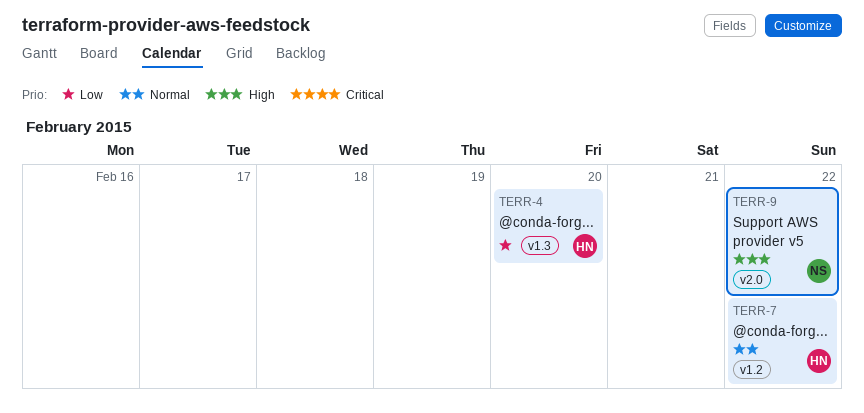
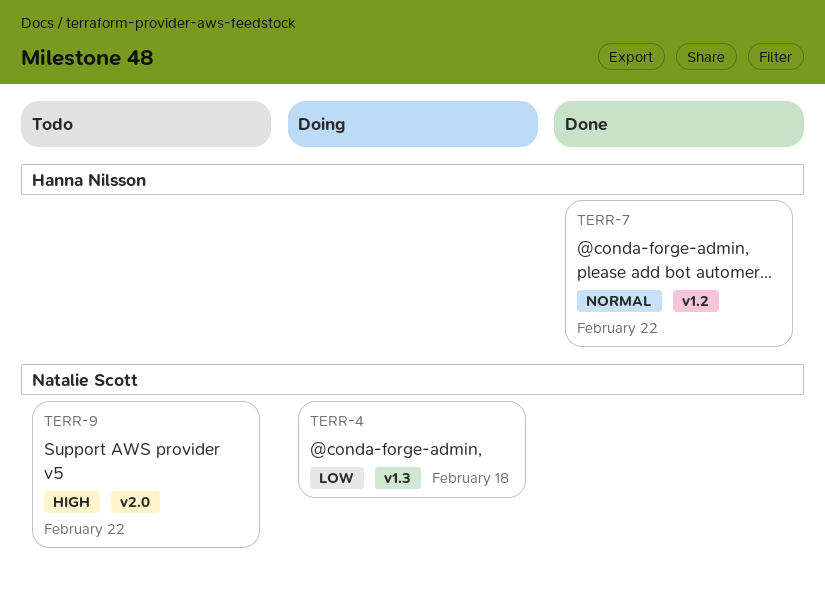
TERR-4, owner: Hanna Nilsson -> Natalie Scott
TERR-4, due: Feb 20 -> Feb 18

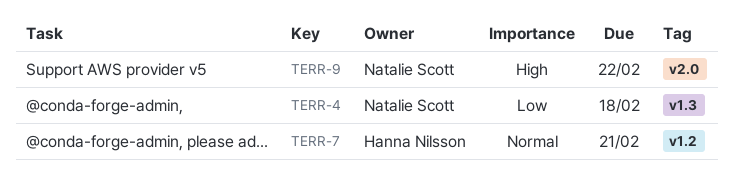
TERR-7, due: Feb 22 -> Feb 21

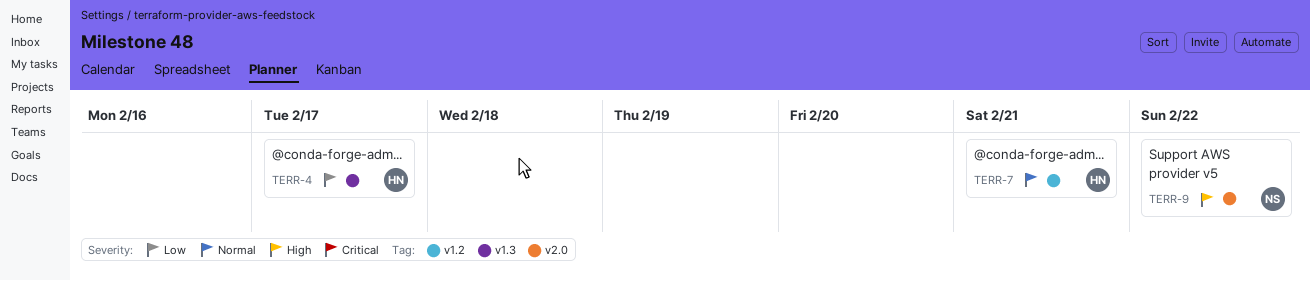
TERR-4, owner: Natalie Scott -> Hanna Nilsson
TERR-4, due: Feb 18 -> Feb 17

